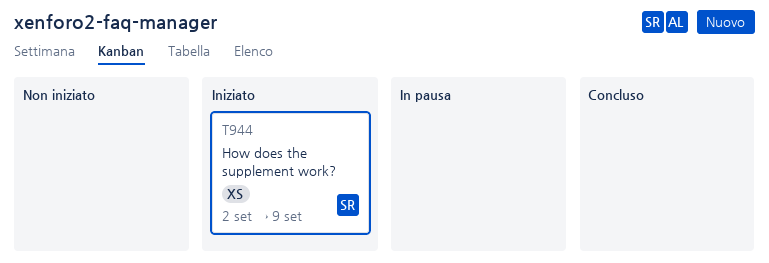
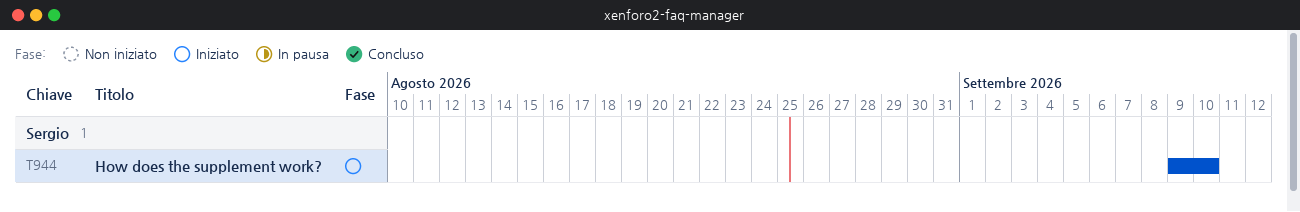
T944, start: Sep 2 -> Sep 9
T944, due: Sep 9 -> Sep 10

